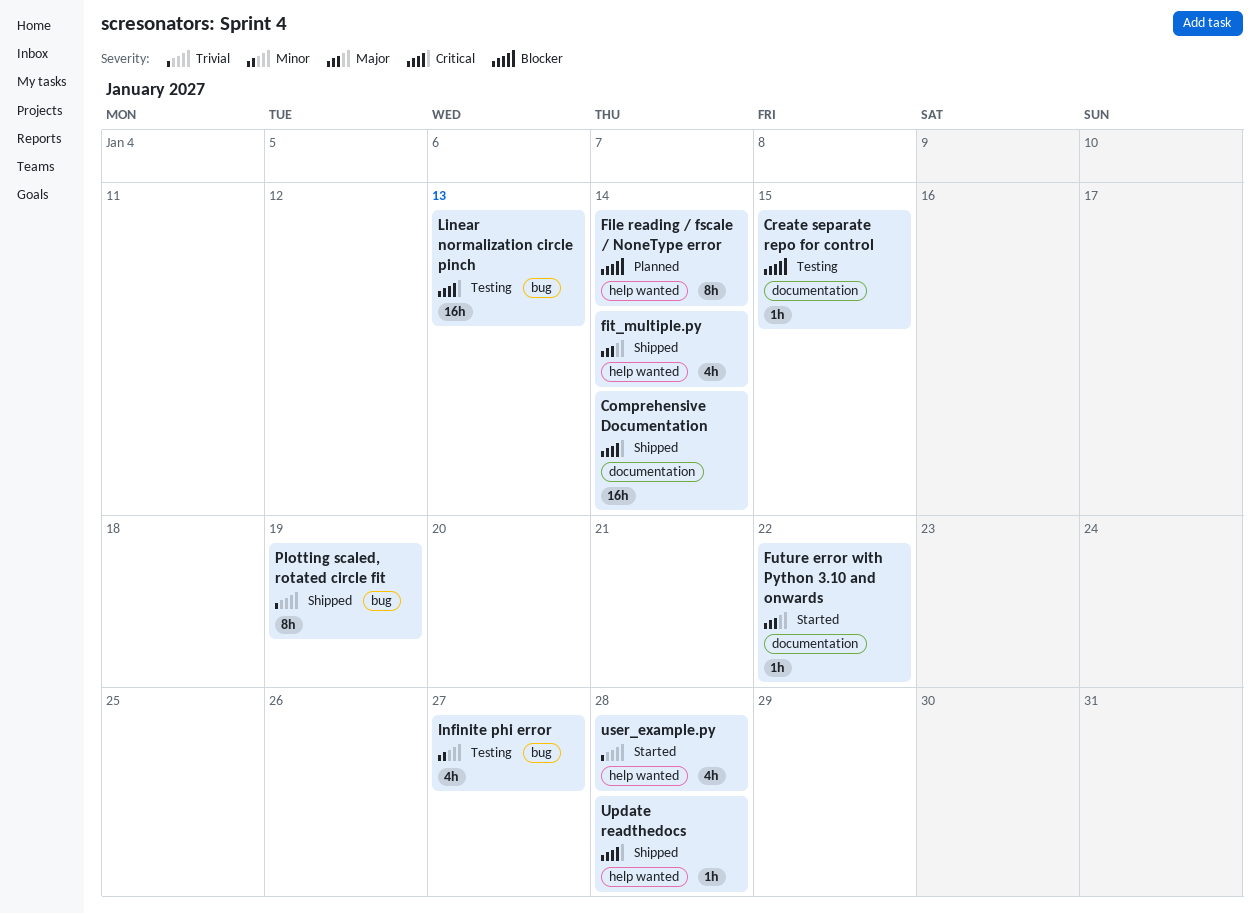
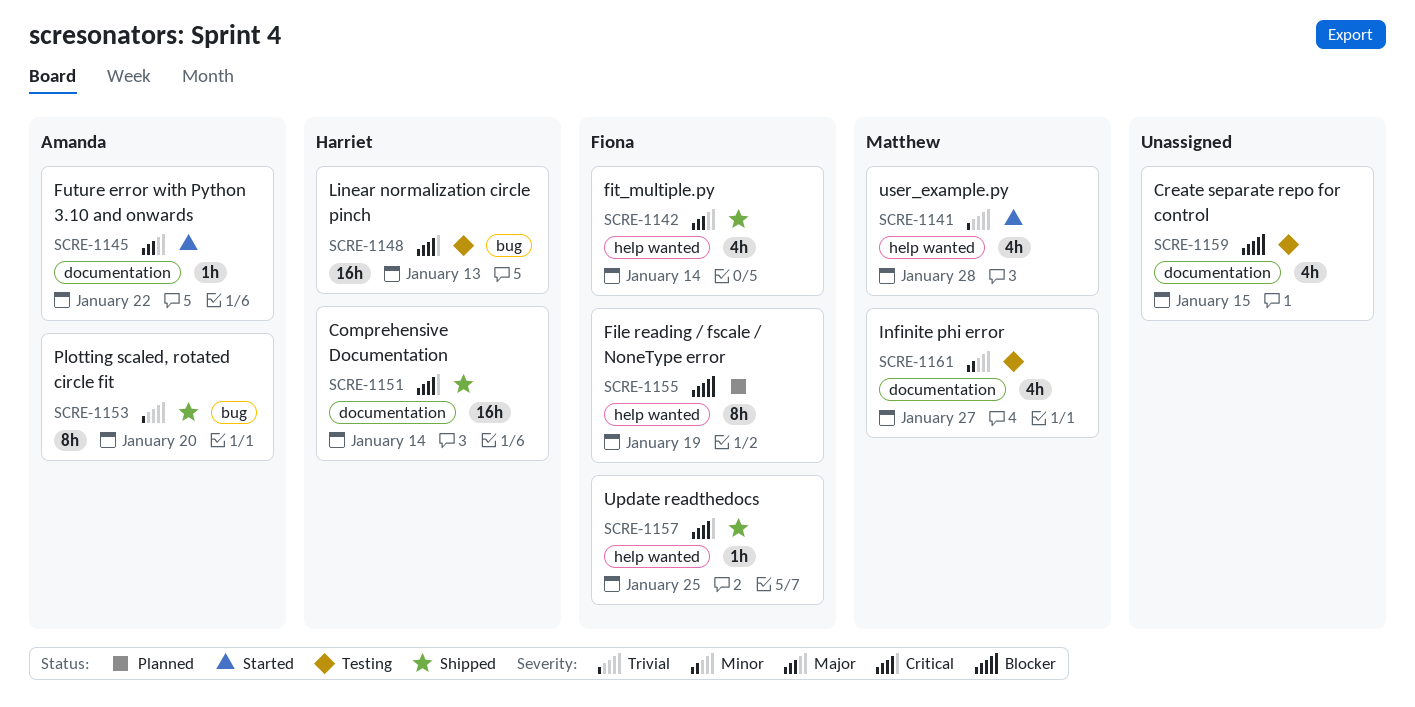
Create separate repo for control, estimate: 1h -> 4h
File reading / fscale / NoneType error, due: Jan 14 -> Jan 19
Infinite phi error, label: bug -> documentation
Plotting scaled, rotated circle fit, due: Jan 19 -> Jan 20
Update readthedocs, due: Jan 28 -> Jan 25

